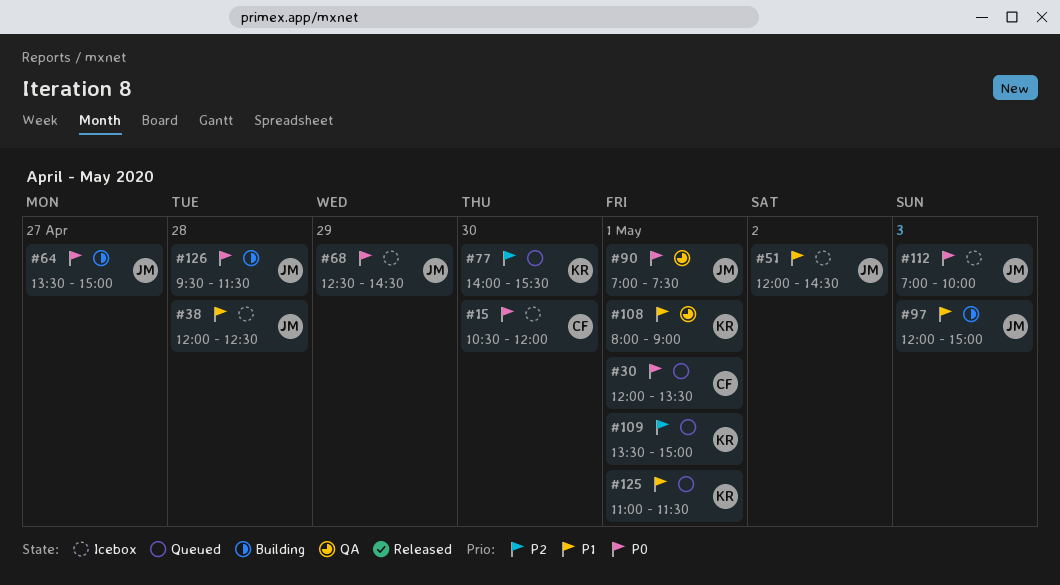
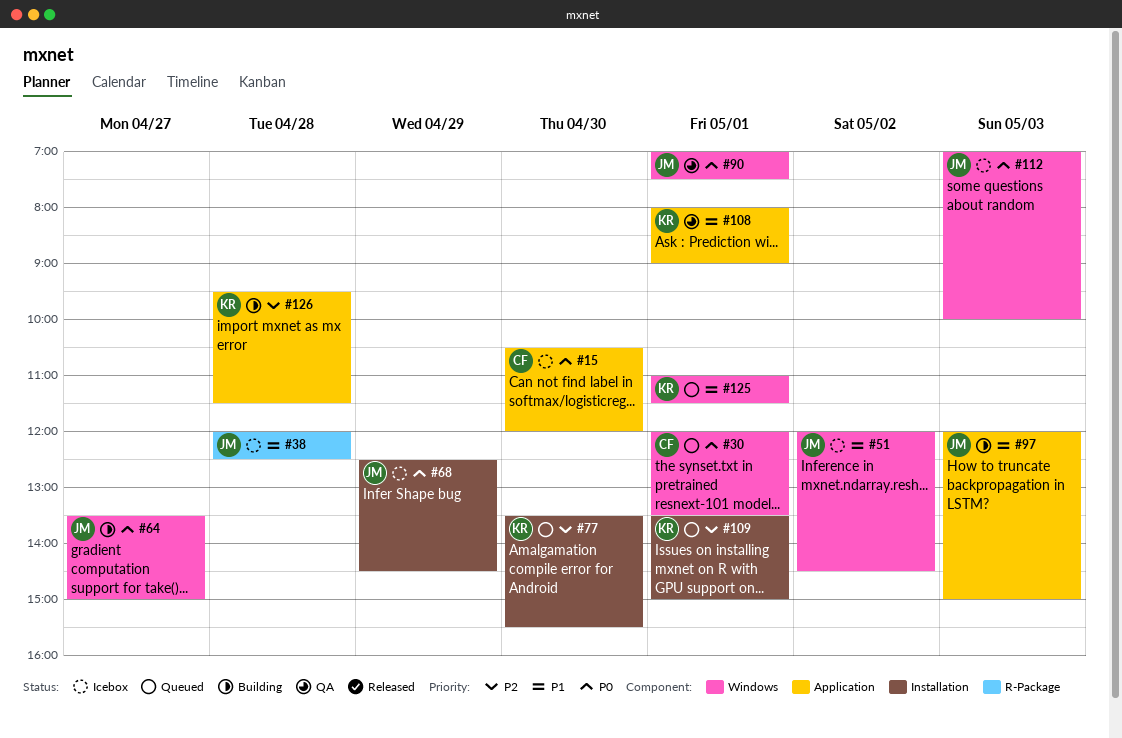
#77, begins: 14:00 -> 13:30
#126, owner: JM -> KR
#126, priority: P0 -> P2

